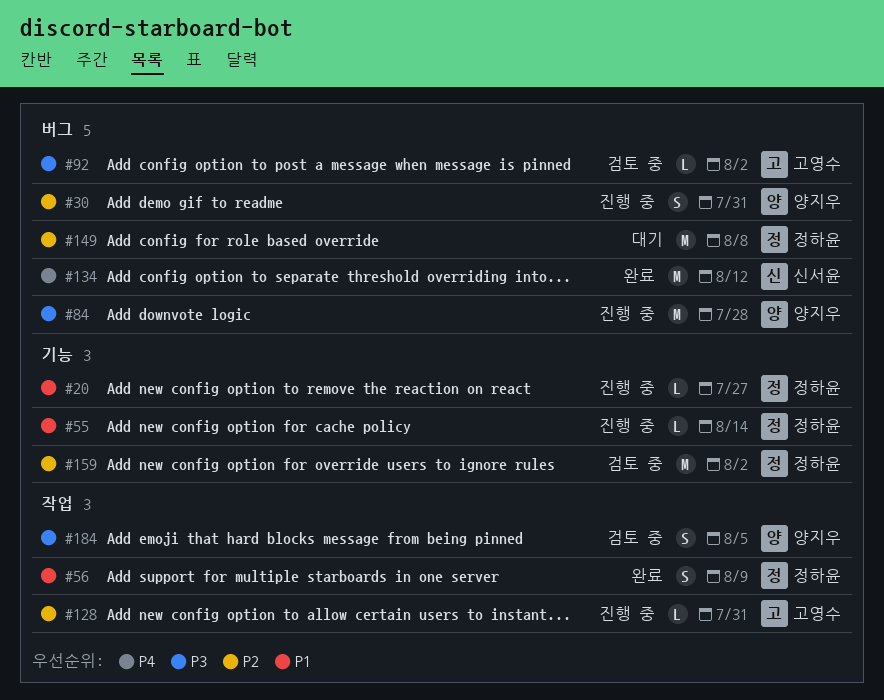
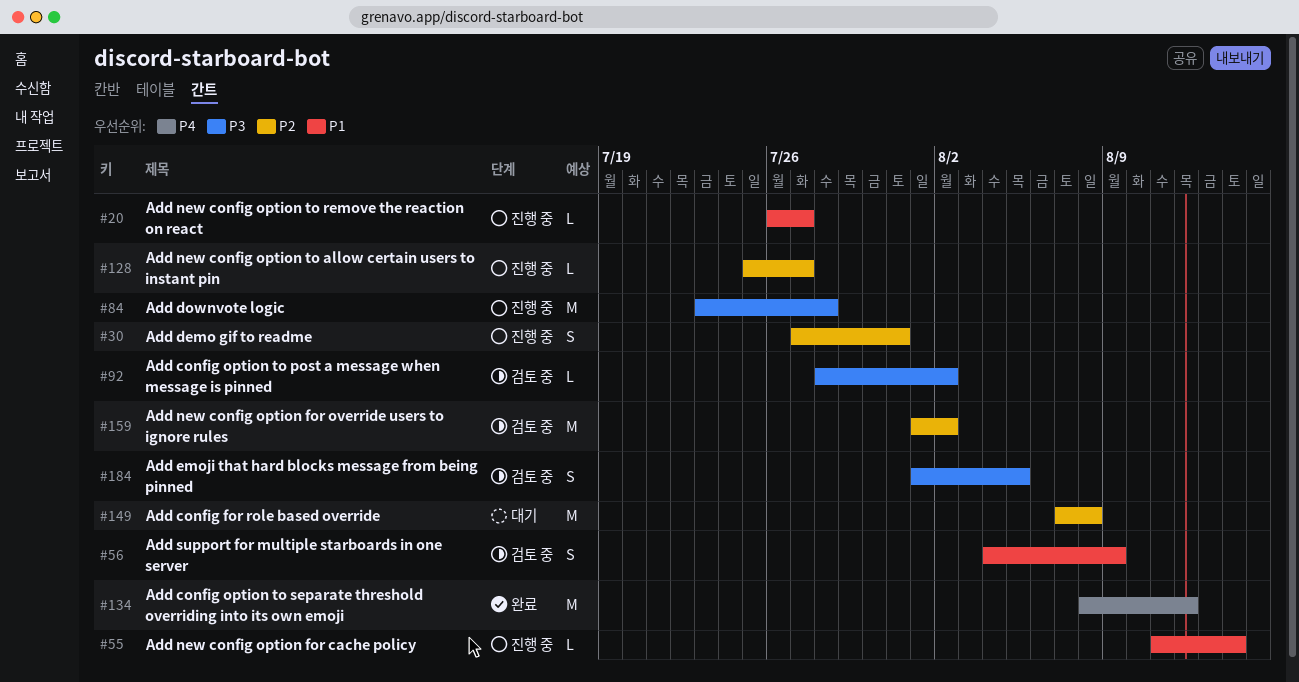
#56, status: 완료 -> 검토 중
#128, due: Jul 31 -> Jul 27

